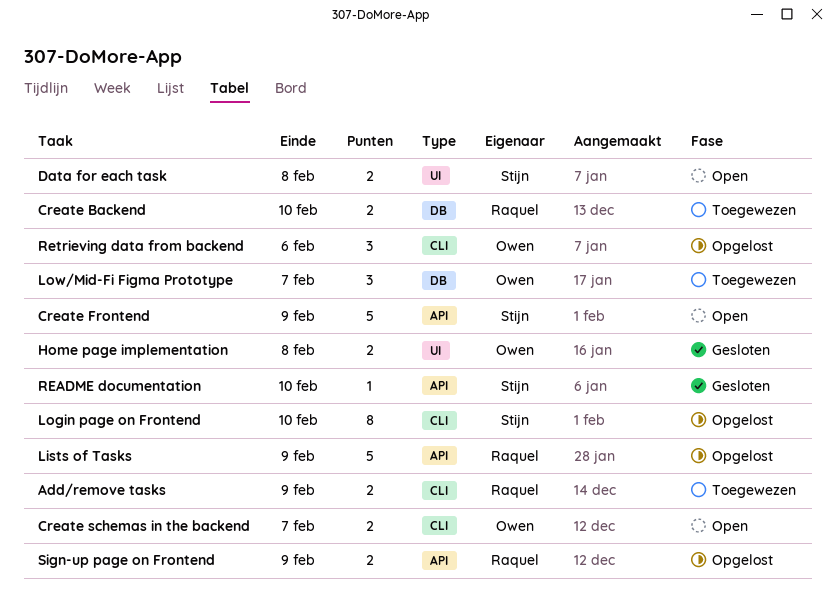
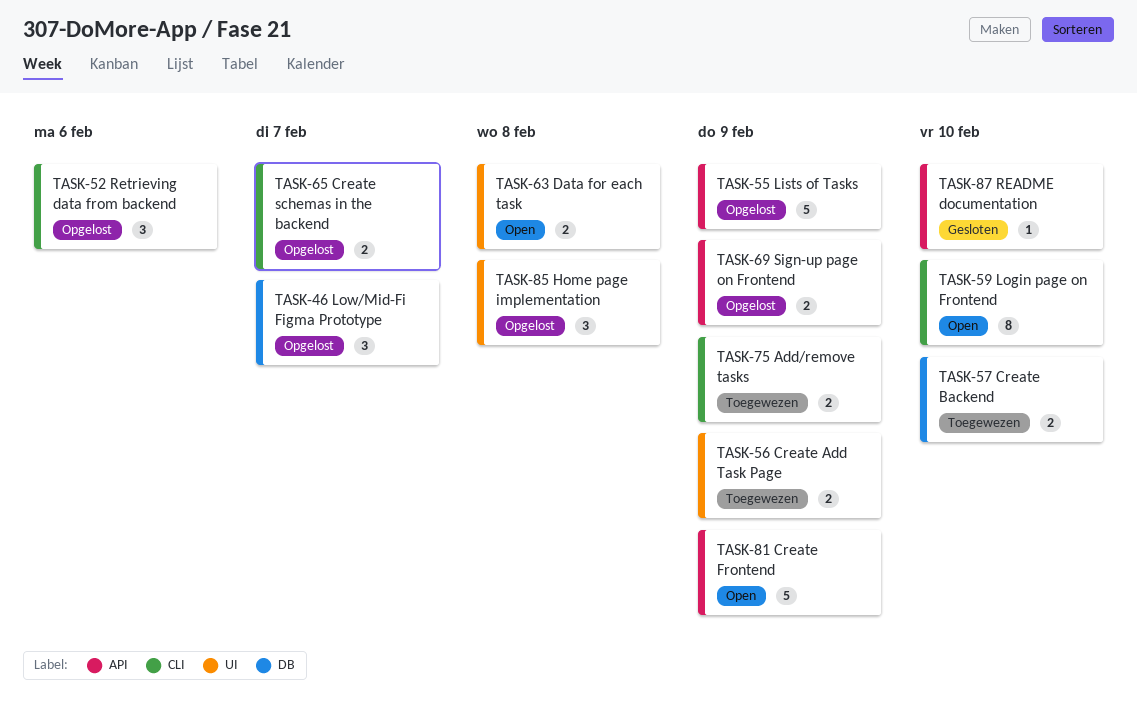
Create Add Task Page: none -> present
Create schemas in the backend, status: Open -> Opgelost
Home page implementation, status: Gesloten -> Opgelost
Home page implementation, estimate: 2 -> 3
Login page on Frontend, status: Opgelost -> Open
Low/Mid-Fi Figma Prototype, status: Toegewezen -> Opgelost

